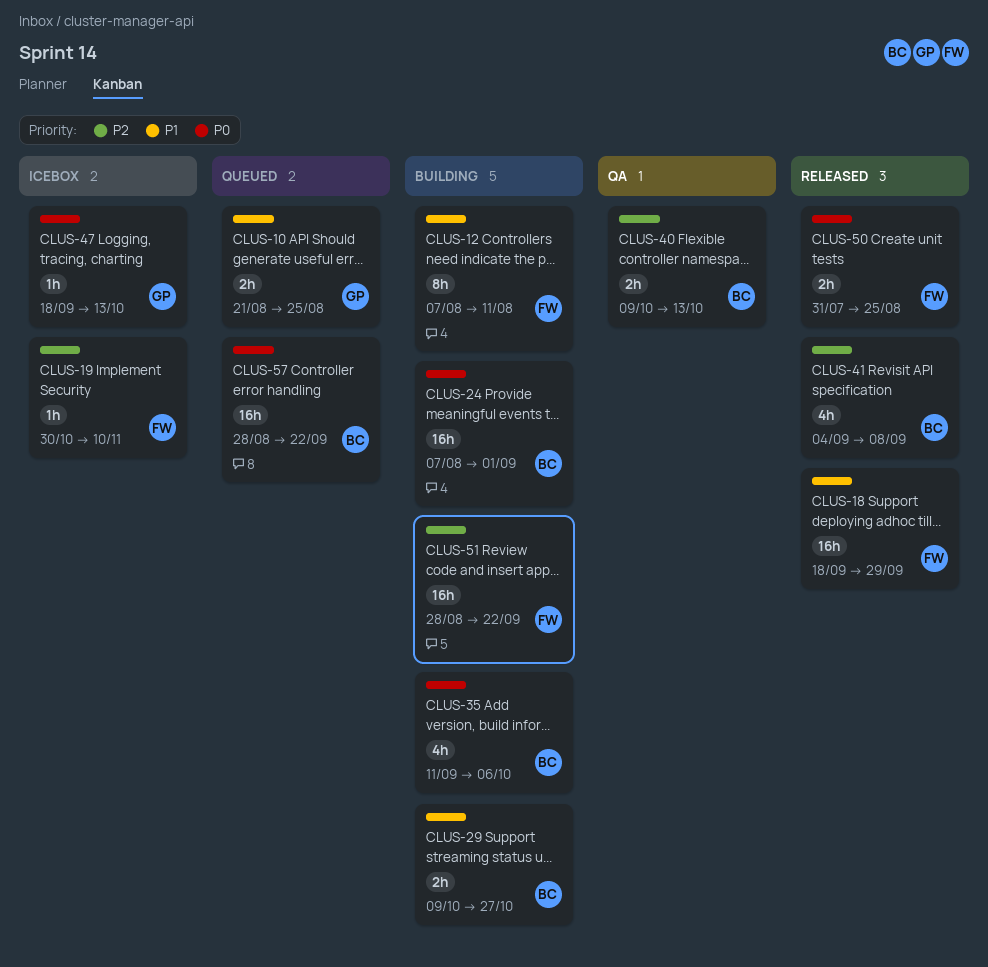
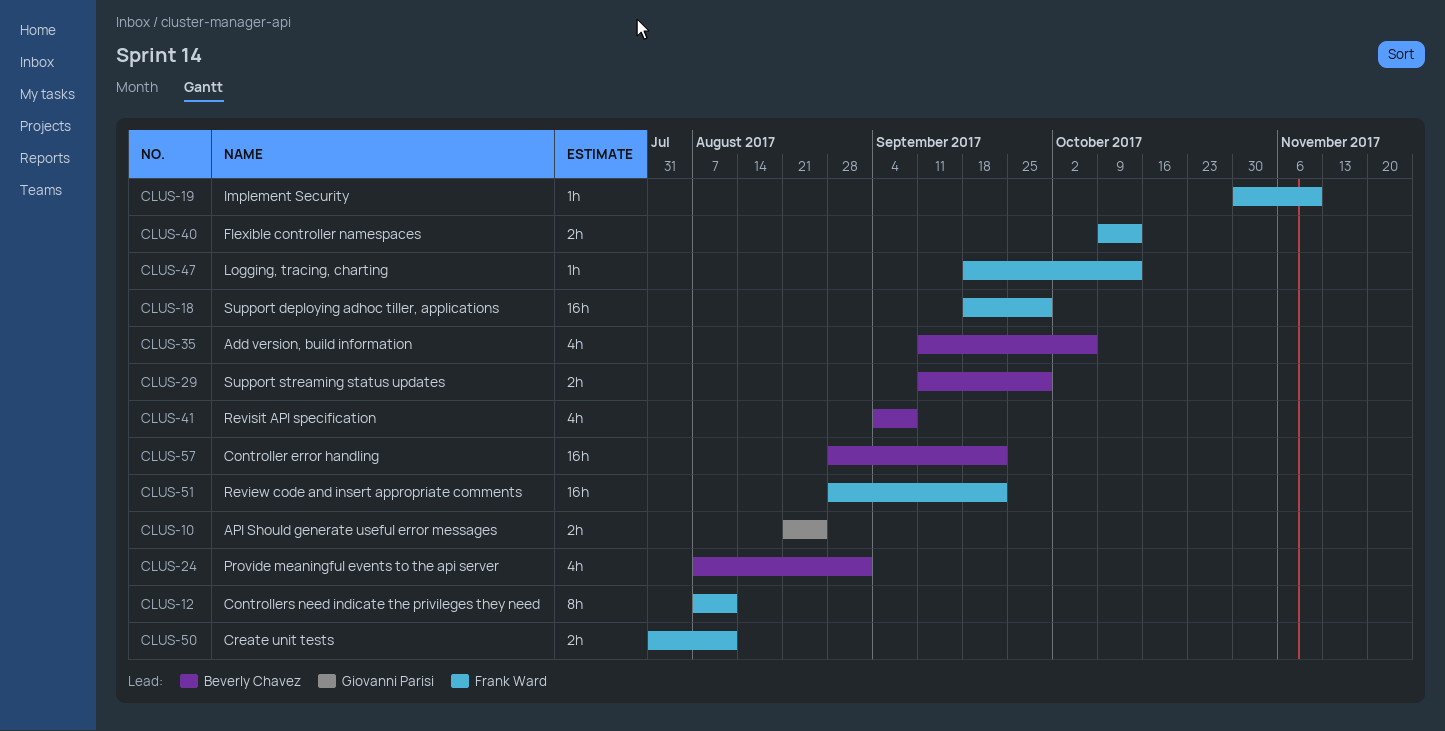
CLUS-24, estimate: 16h -> 4h
CLUS-29, start: Oct 9 -> Sep 11
CLUS-29, due: Oct 27 -> Sep 29
CLUS-40, owner: Beverly Chavez -> Frank Ward
CLUS-47, owner: Giovanni Parisi -> Frank Ward
CLUS-50, due: Aug 25 -> Aug 11

